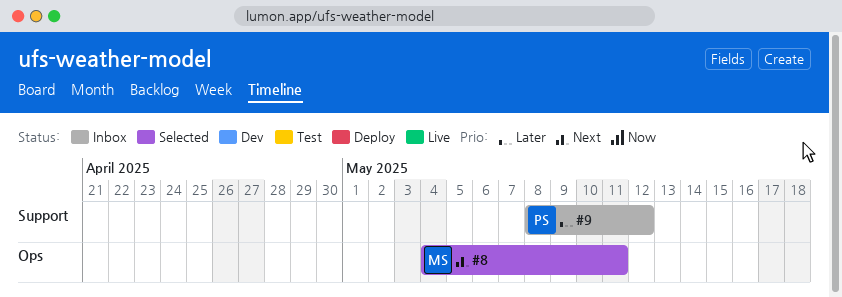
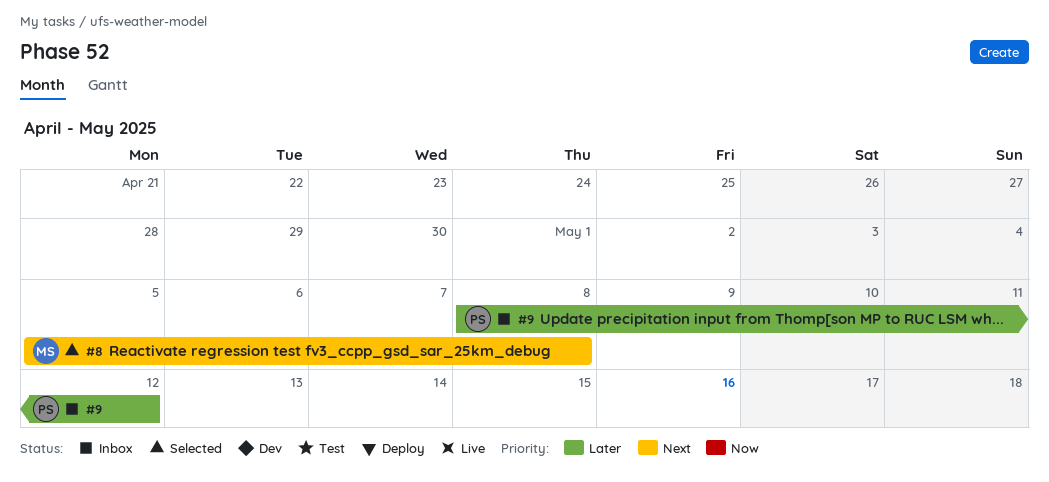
#8, start: May 4 -> May 5
#8, due: May 11 -> May 8

